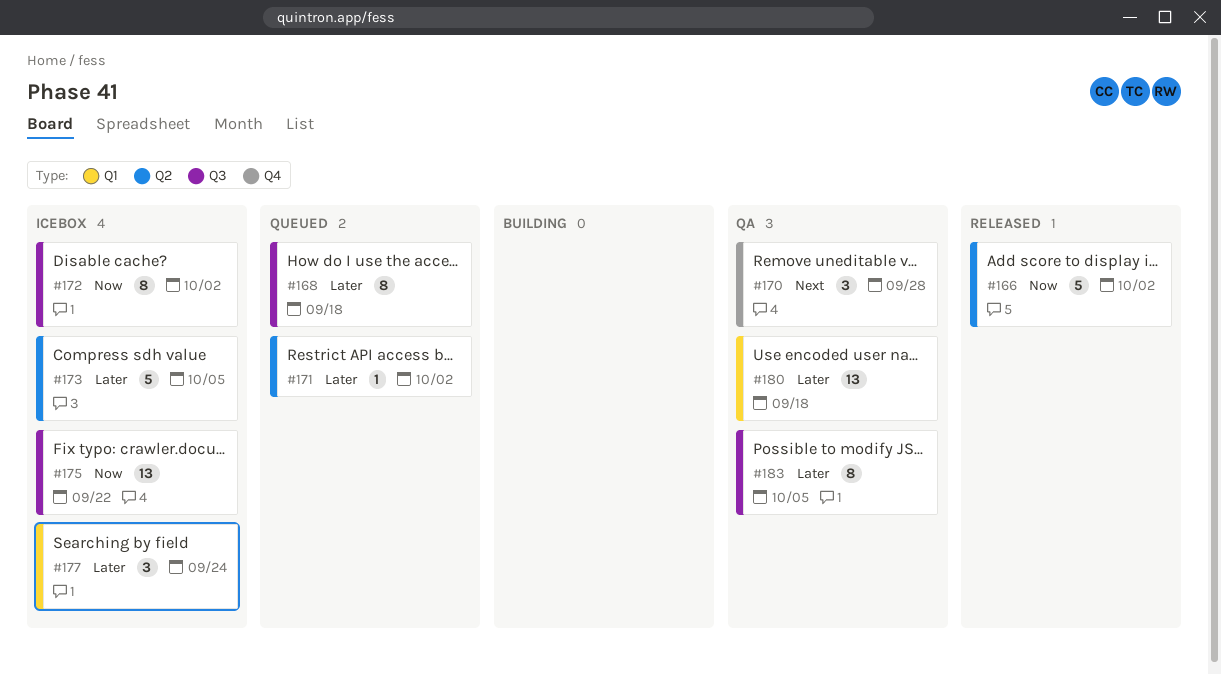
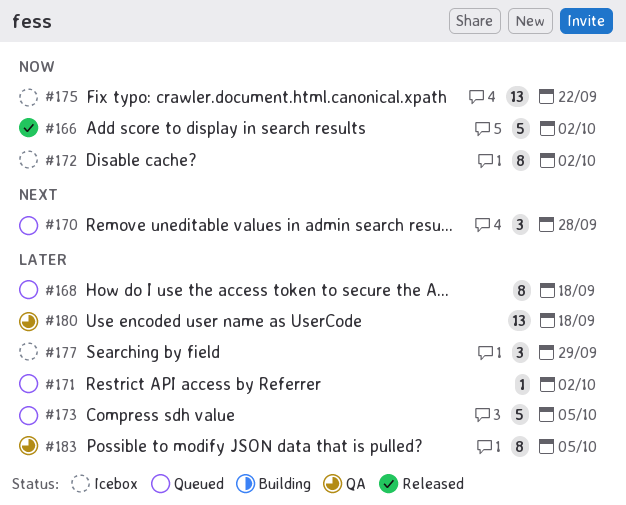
#170, status: QA -> Queued
#173, status: Icebox -> Queued
#177, due: Sep 24 -> Sep 29

